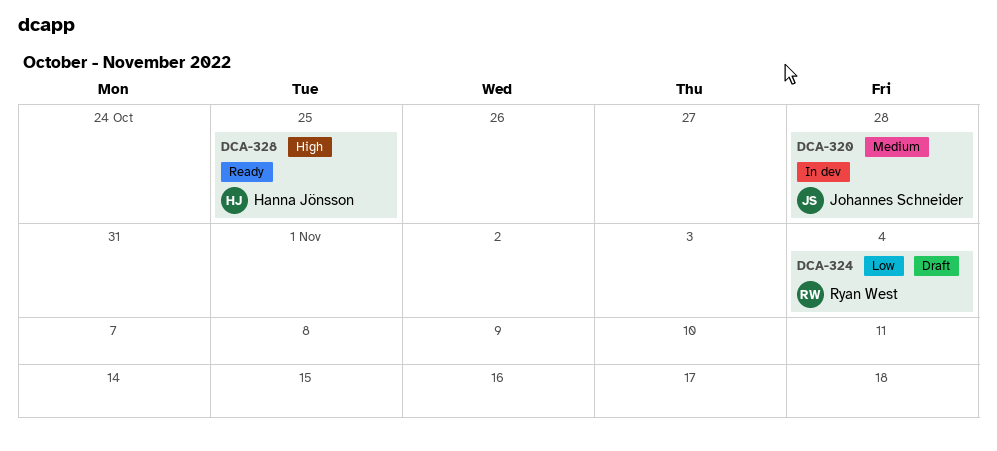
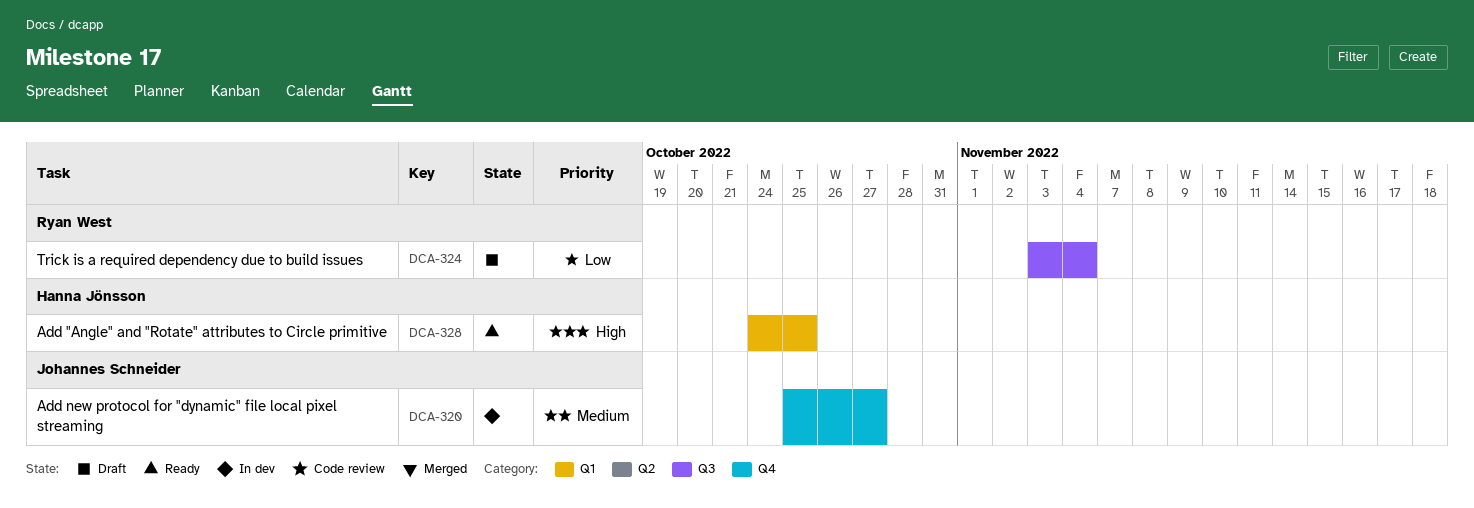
DCA-320, due: Oct 28 -> Oct 27

